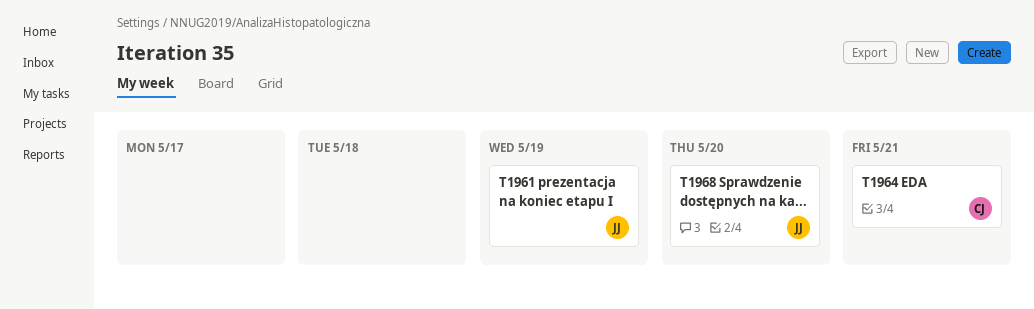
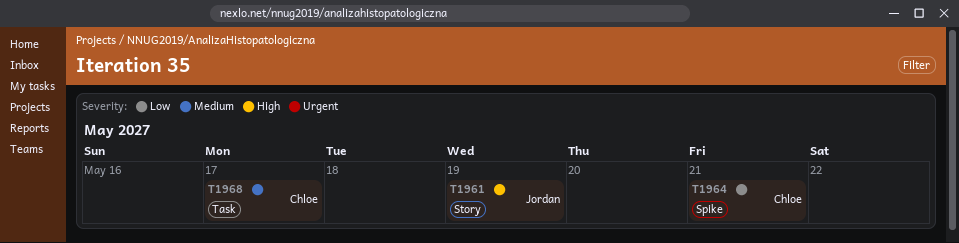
T1968, owner: Jordan -> Chloe
T1968, due: May 20 -> May 17

